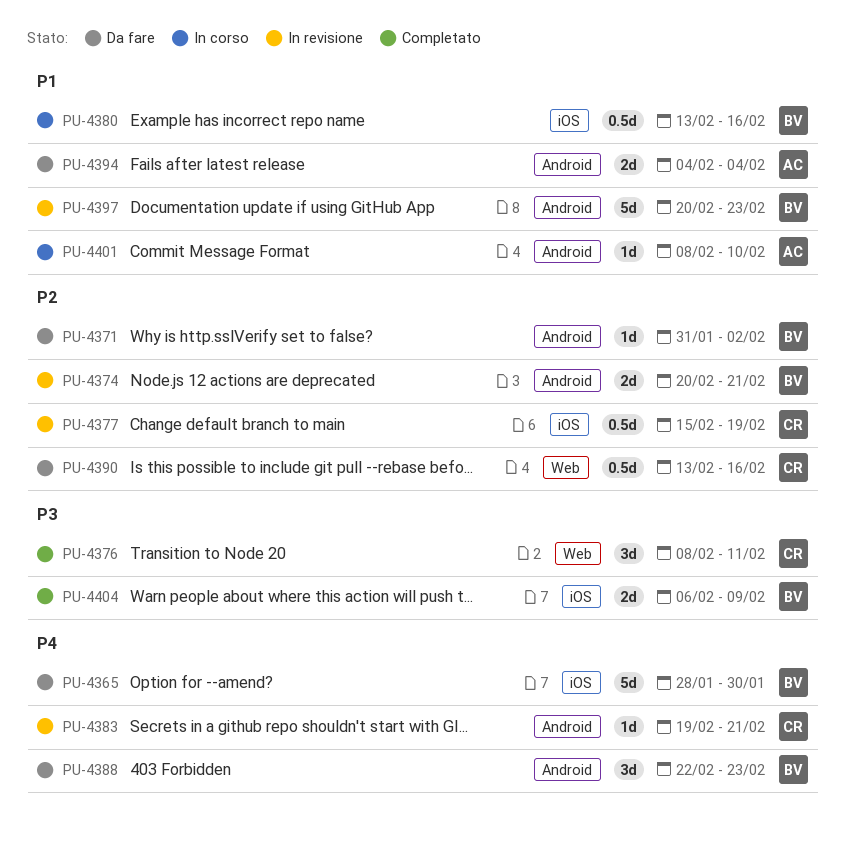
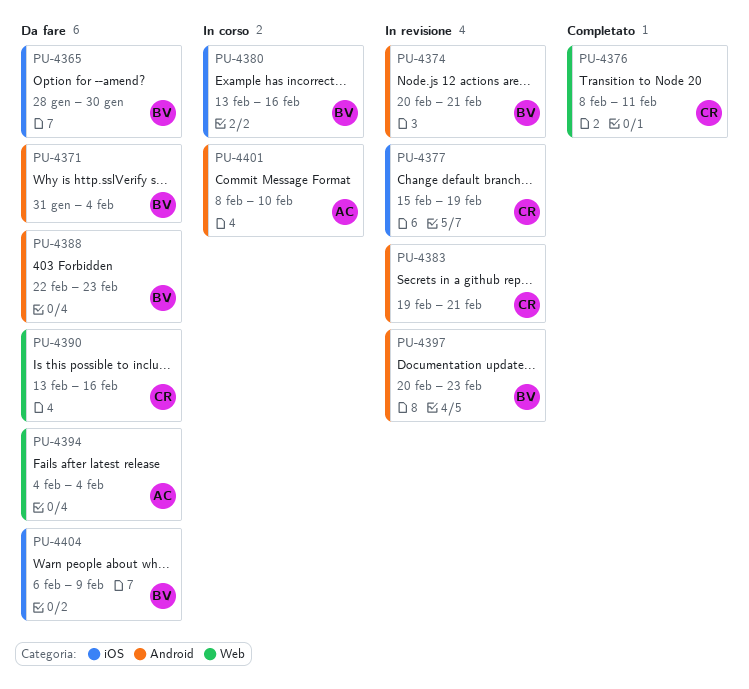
PU-4371, due: Feb 2 -> Feb 4
PU-4394, label: Android -> Web
PU-4404, status: Completato -> Da fare

